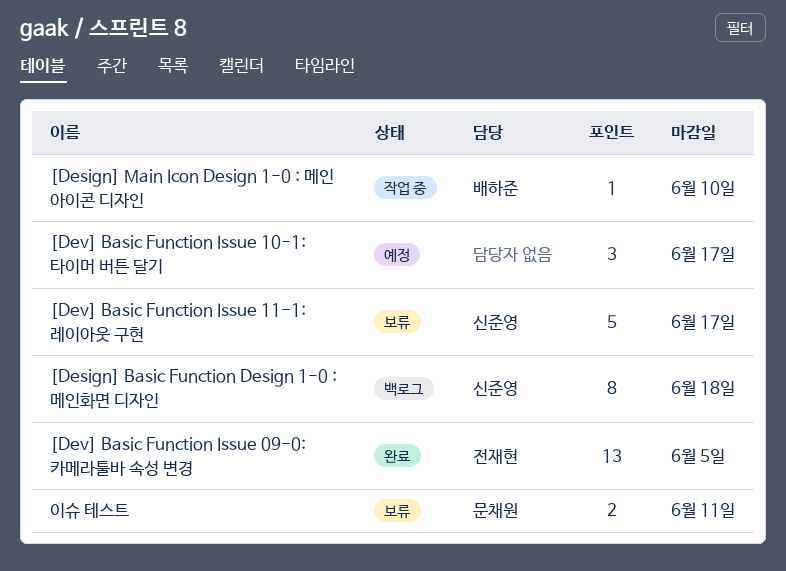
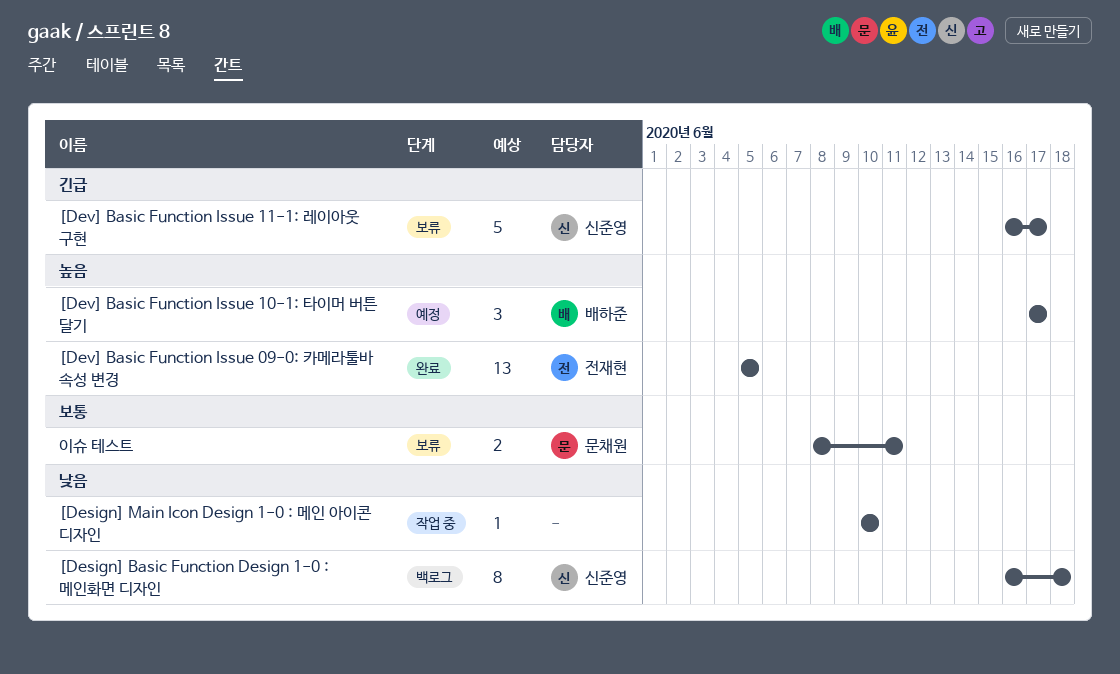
[Design] Main Icon Design 1-0 : 메인 아이콘 디자인, owner: 배하준 -> none
[Dev] Basic Function Issue 10-1: 타이머 버튼 달기, owner: none -> 배하준

